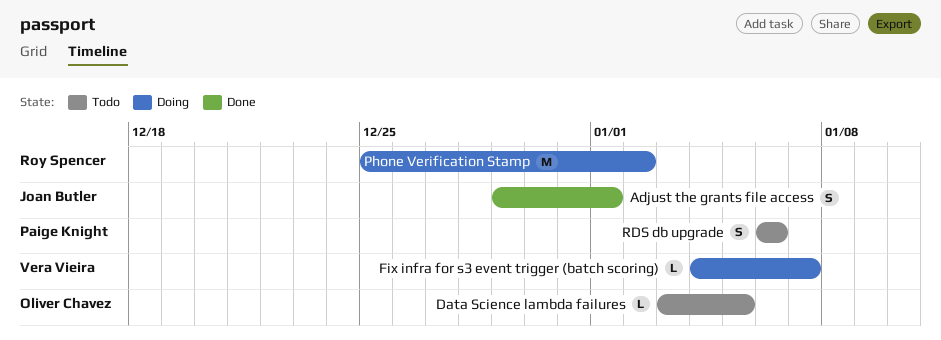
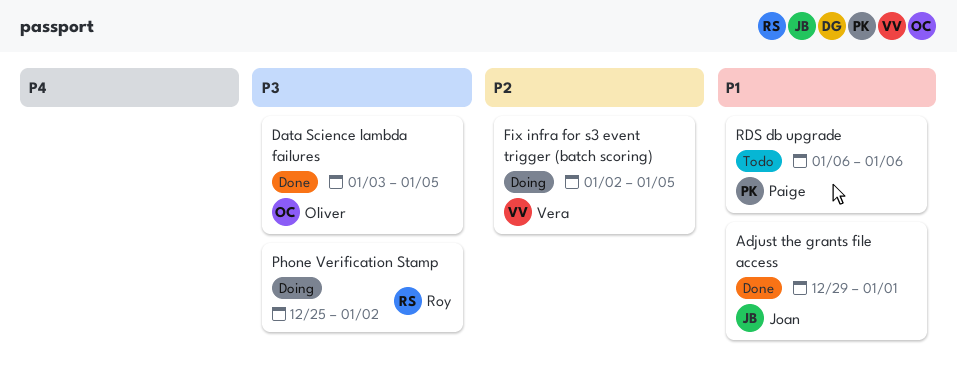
Data Science lambda failures, status: Todo -> Done
Fix infra for s3 event trigger (batch scoring), start: Jan 4 -> Jan 2
Fix infra for s3 event trigger (batch scoring), due: Jan 7 -> Jan 5

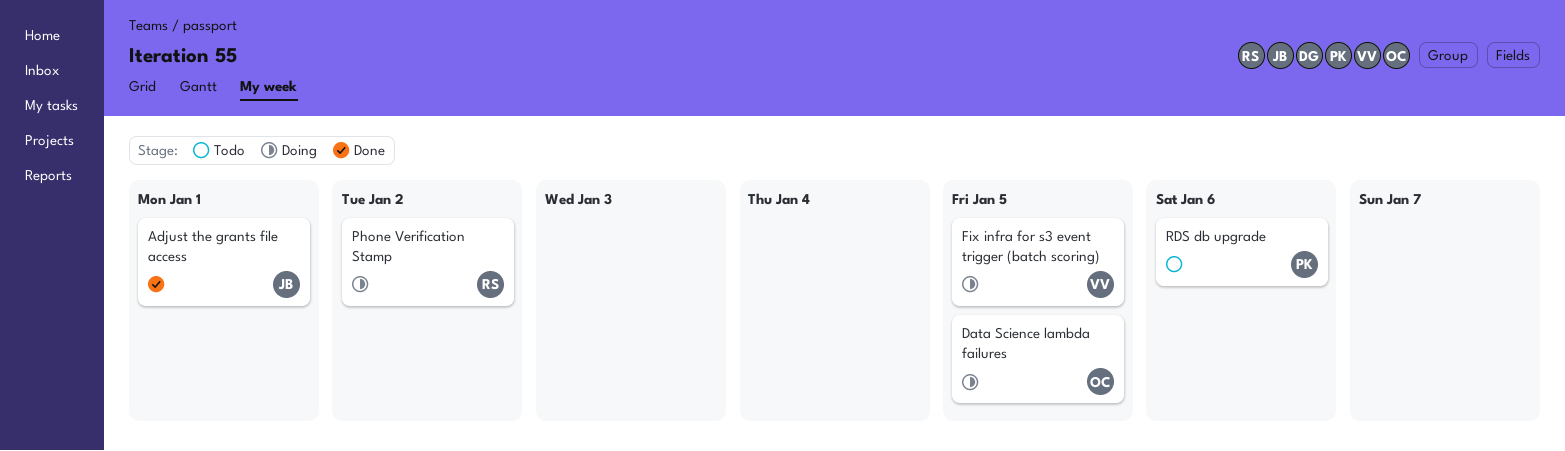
Data Science lambda failures, status: Done -> Doing

